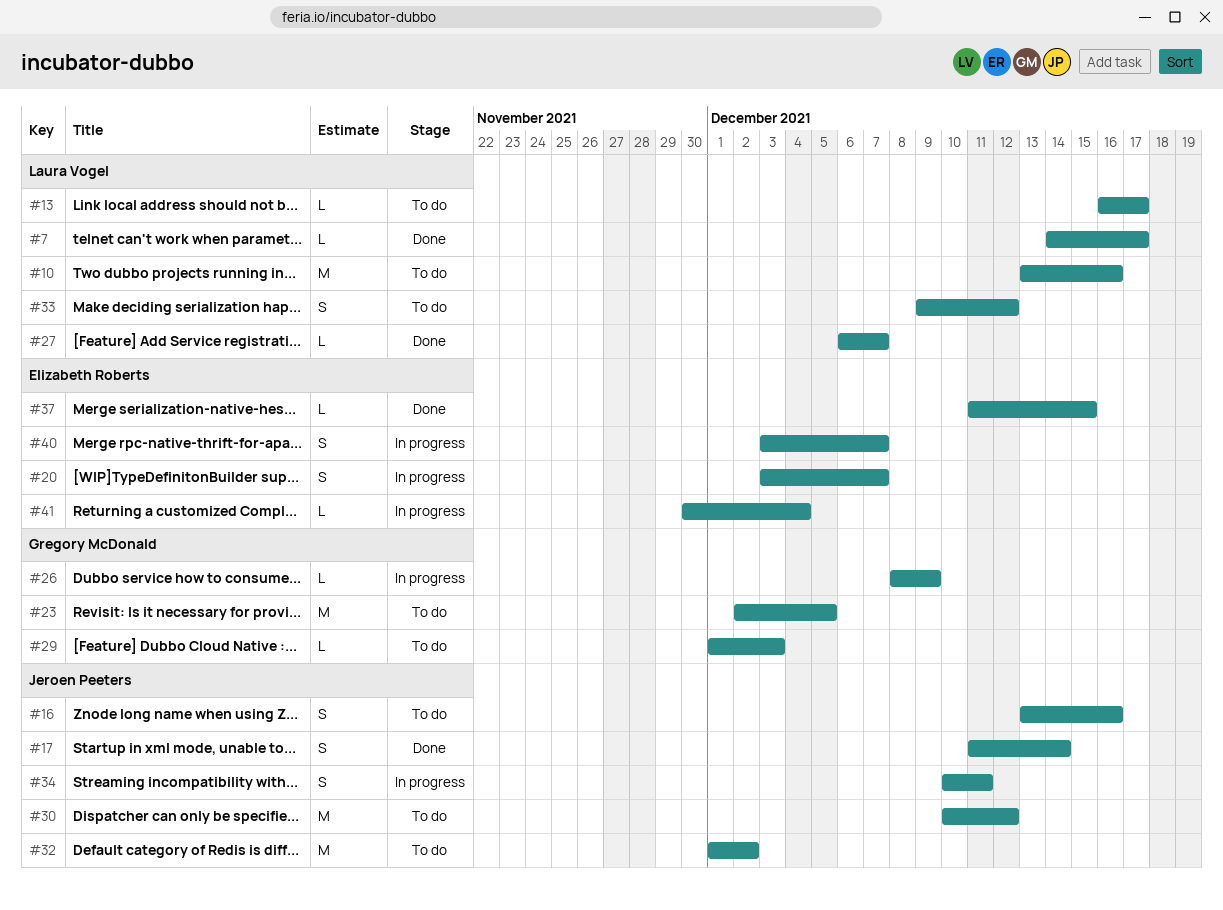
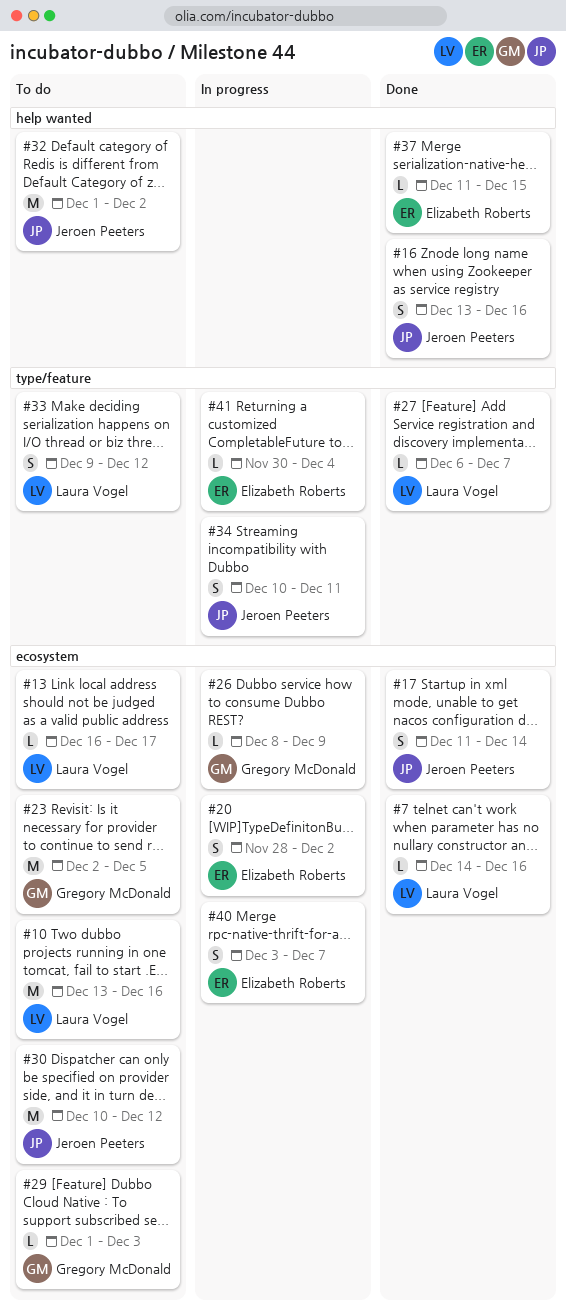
#7, due: Dec 17 -> Dec 16
#16, status: To do -> Done
#20, start: Dec 3 -> Nov 28
#20, due: Dec 7 -> Dec 2

